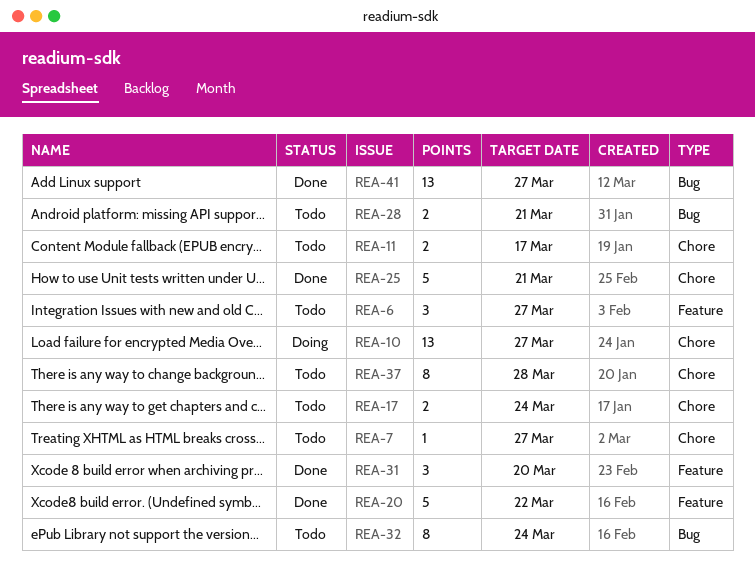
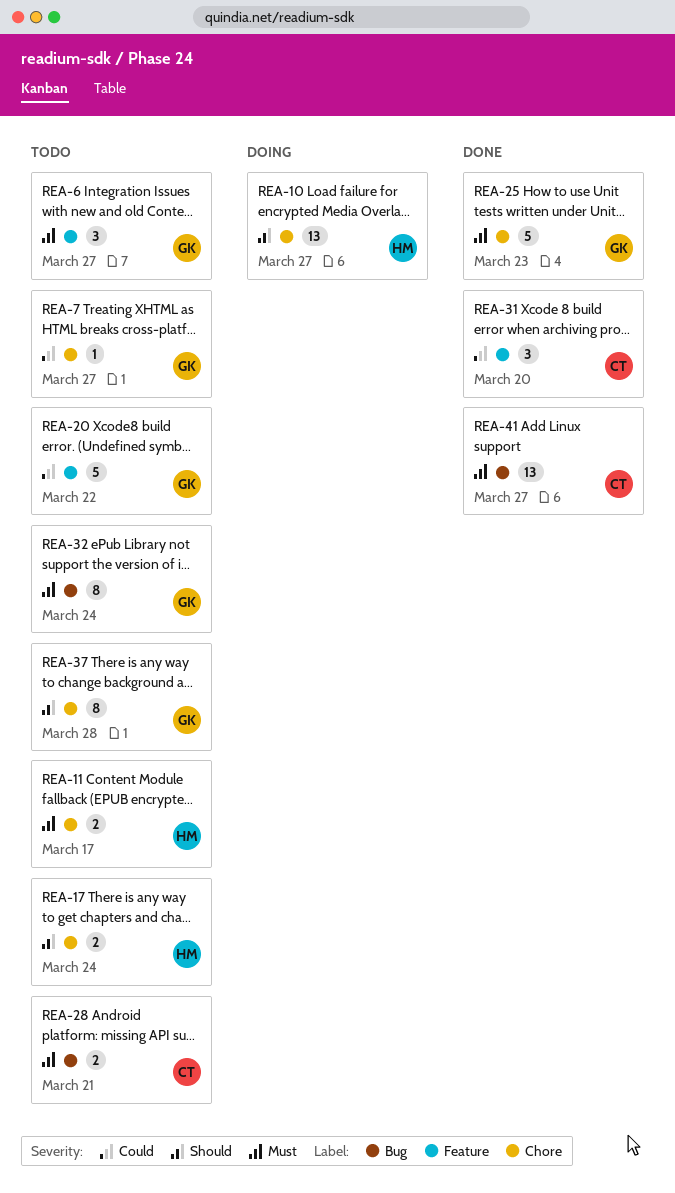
REA-20, status: Done -> Todo
REA-25, due: Mar 21 -> Mar 23

